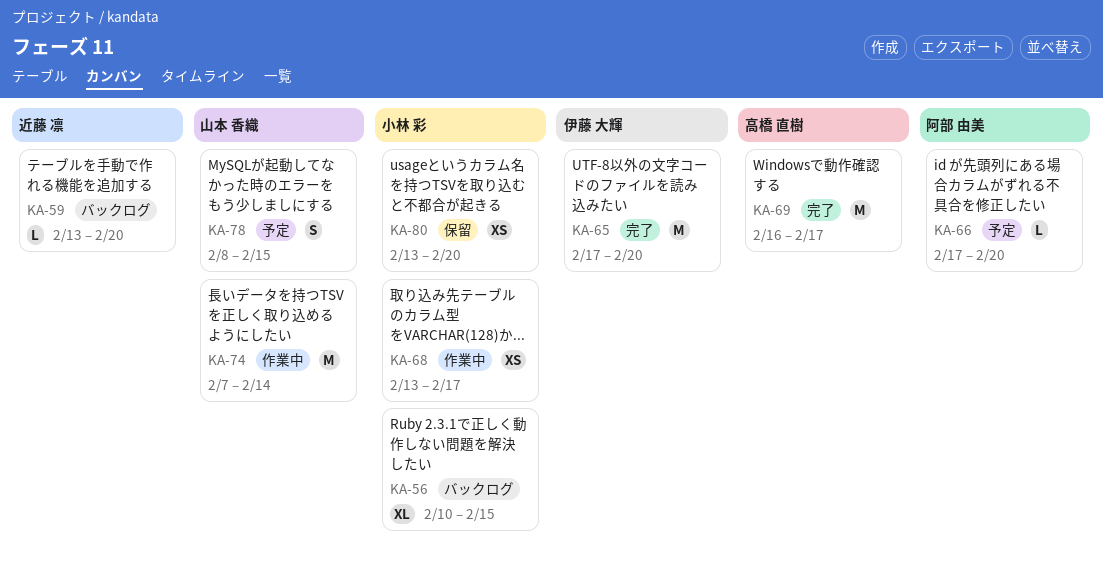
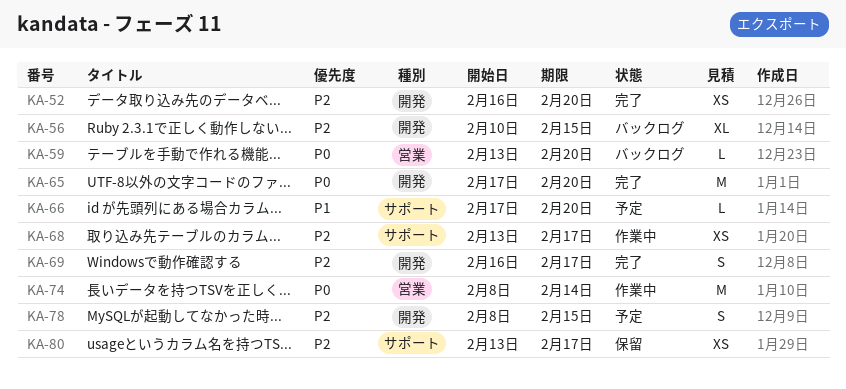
KA-52: none -> present
KA-69, estimate: M -> S
KA-74, start: Feb 7 -> Feb 8
KA-80, due: Feb 20 -> Feb 17

